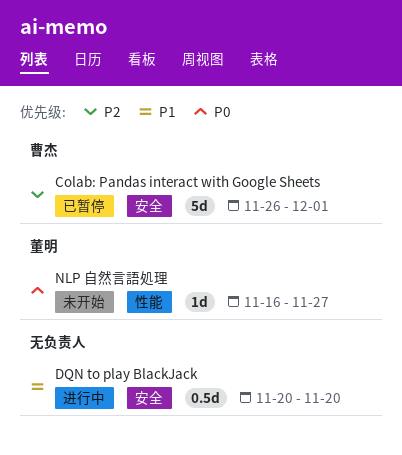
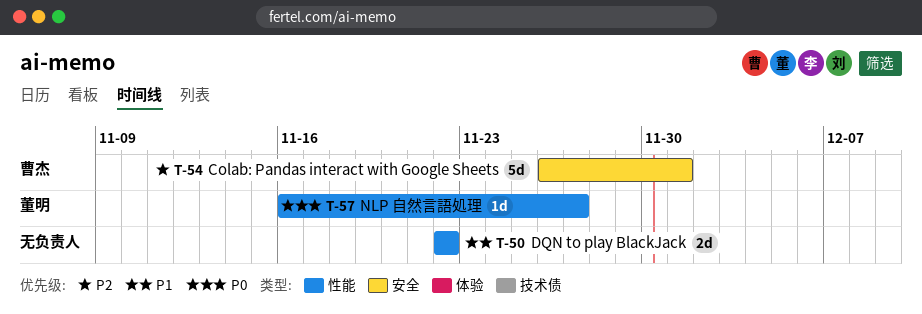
DQN to play BlackJack, label: 安全 -> 性能
DQN to play BlackJack, estimate: 0.5d -> 2d
DQN to play BlackJack, start: Nov 20 -> Nov 22
DQN to play BlackJack, due: Nov 20 -> Nov 22

